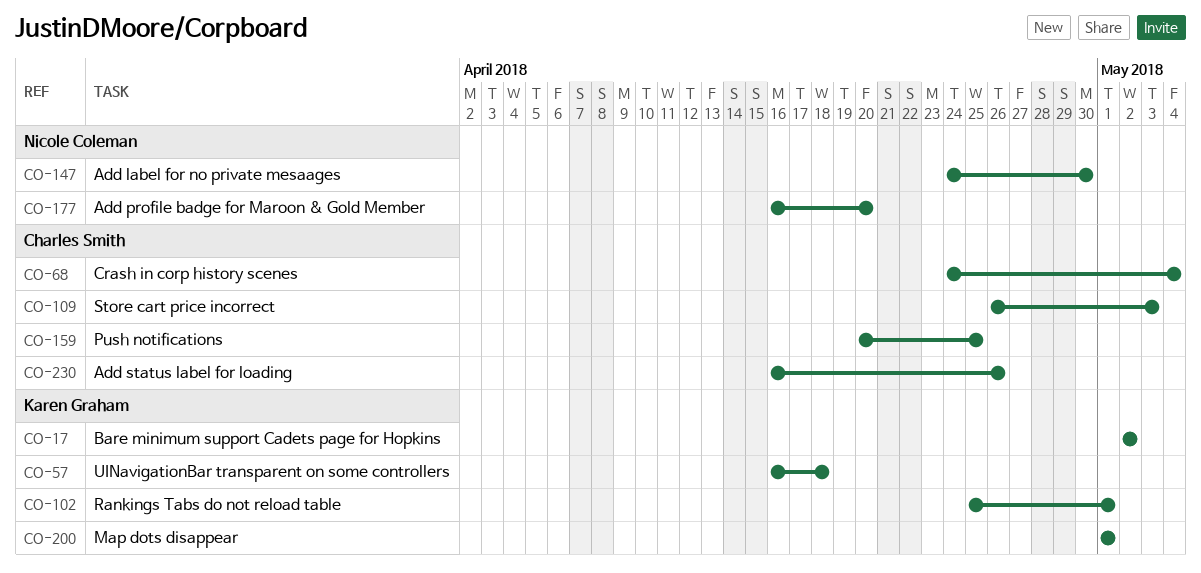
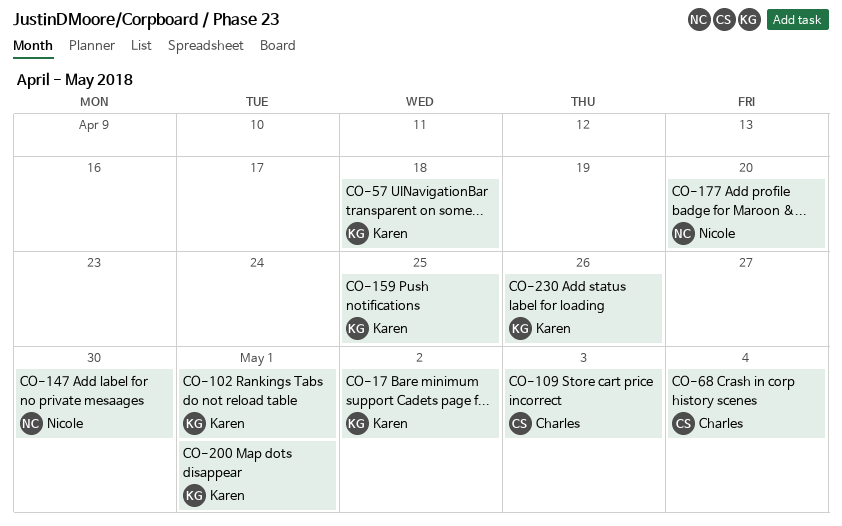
CO-159, owner: Charles Smith -> Karen Graham
CO-230, owner: Charles Smith -> Karen Graham

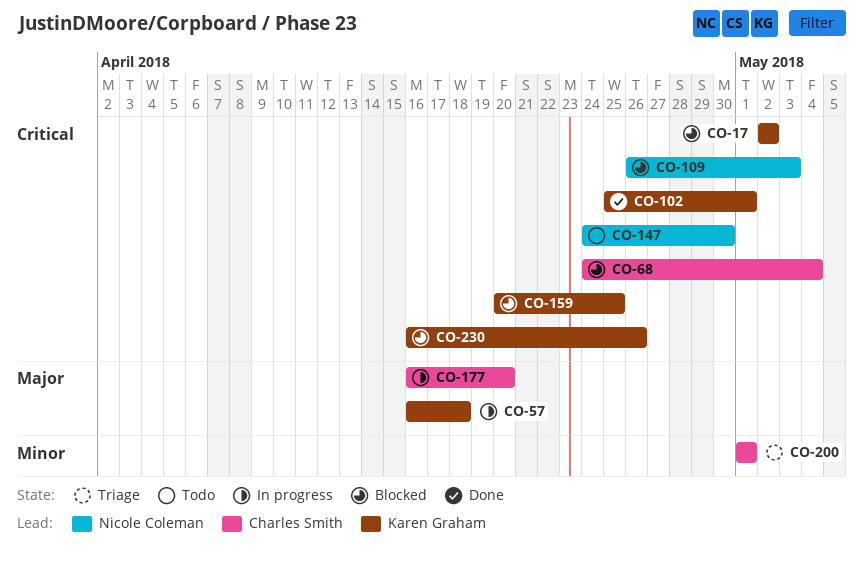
CO-109, owner: Charles Smith -> Nicole Coleman
CO-177, owner: Nicole Coleman -> Charles Smith
CO-200, owner: Karen Graham -> Charles Smith

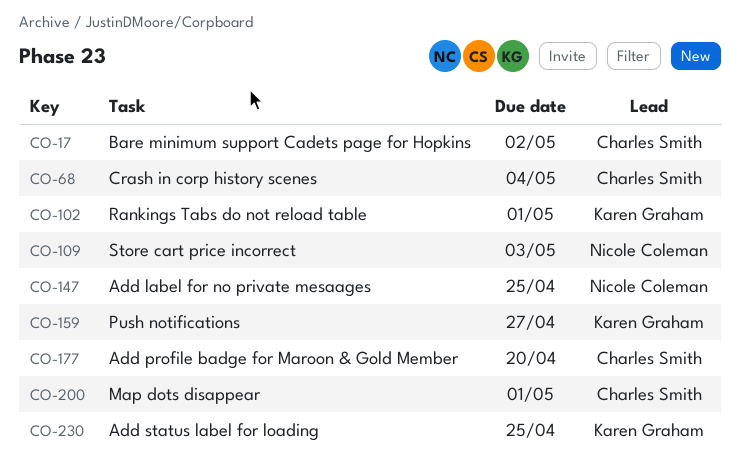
CO-17, owner: Karen Graham -> Charles Smith
CO-57: present -> none
CO-147, due: Apr 30 -> Apr 25
CO-159, due: Apr 25 -> Apr 27
CO-230, due: Apr 26 -> Apr 25

